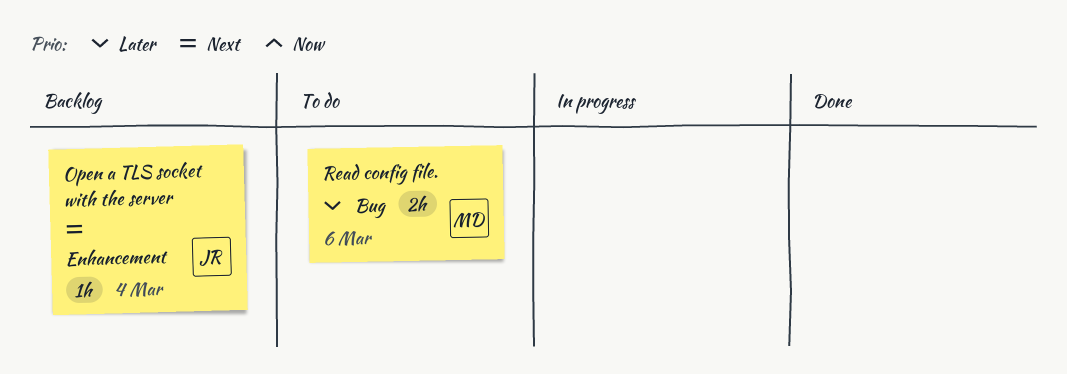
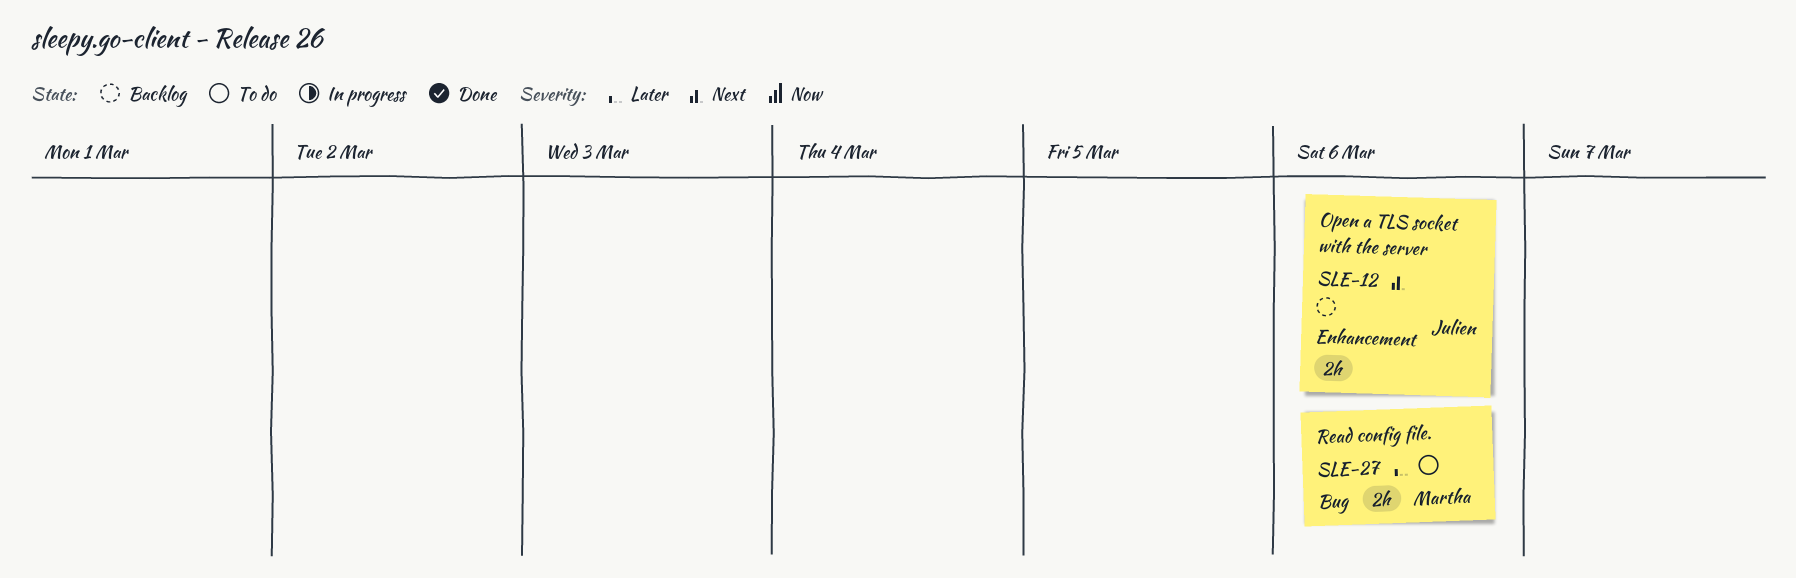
Open a TLS socket with the server, estimate: 1h -> 2h
Open a TLS socket with the server, due: Mar 4 -> Mar 6

